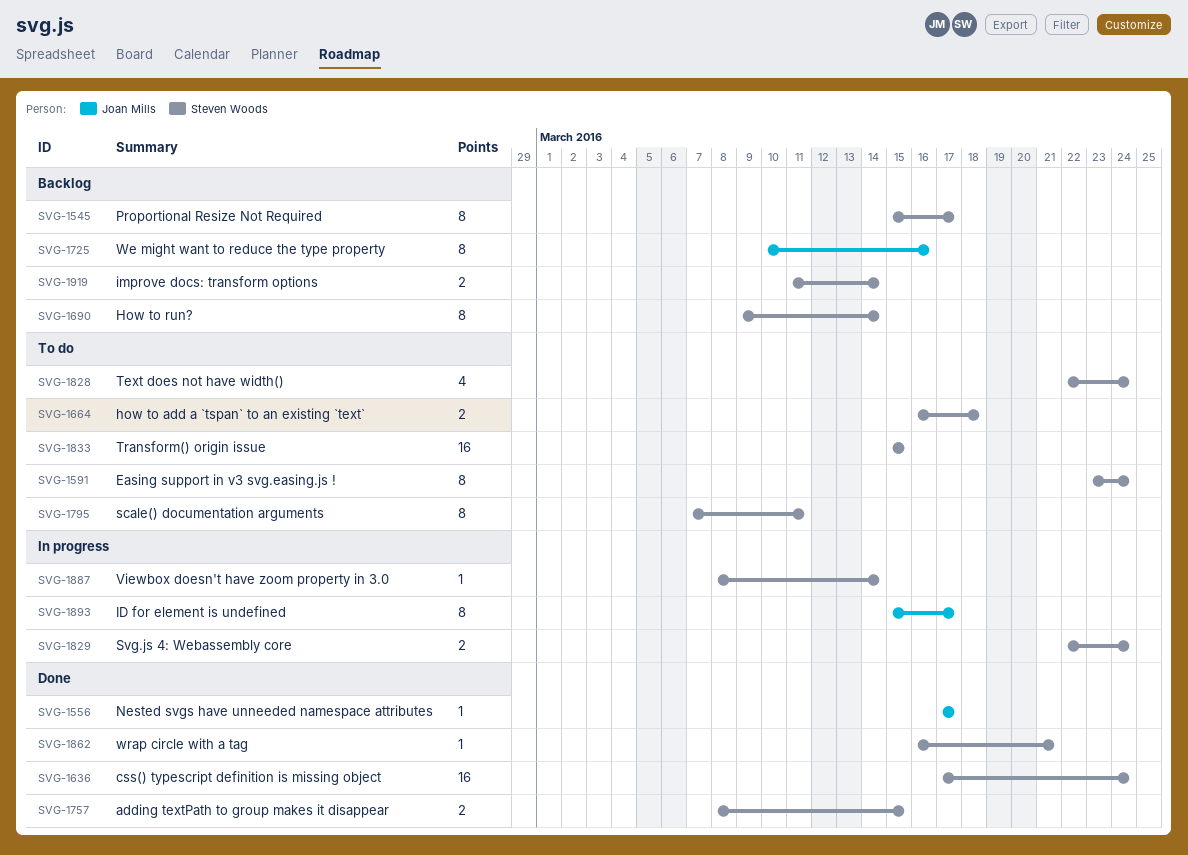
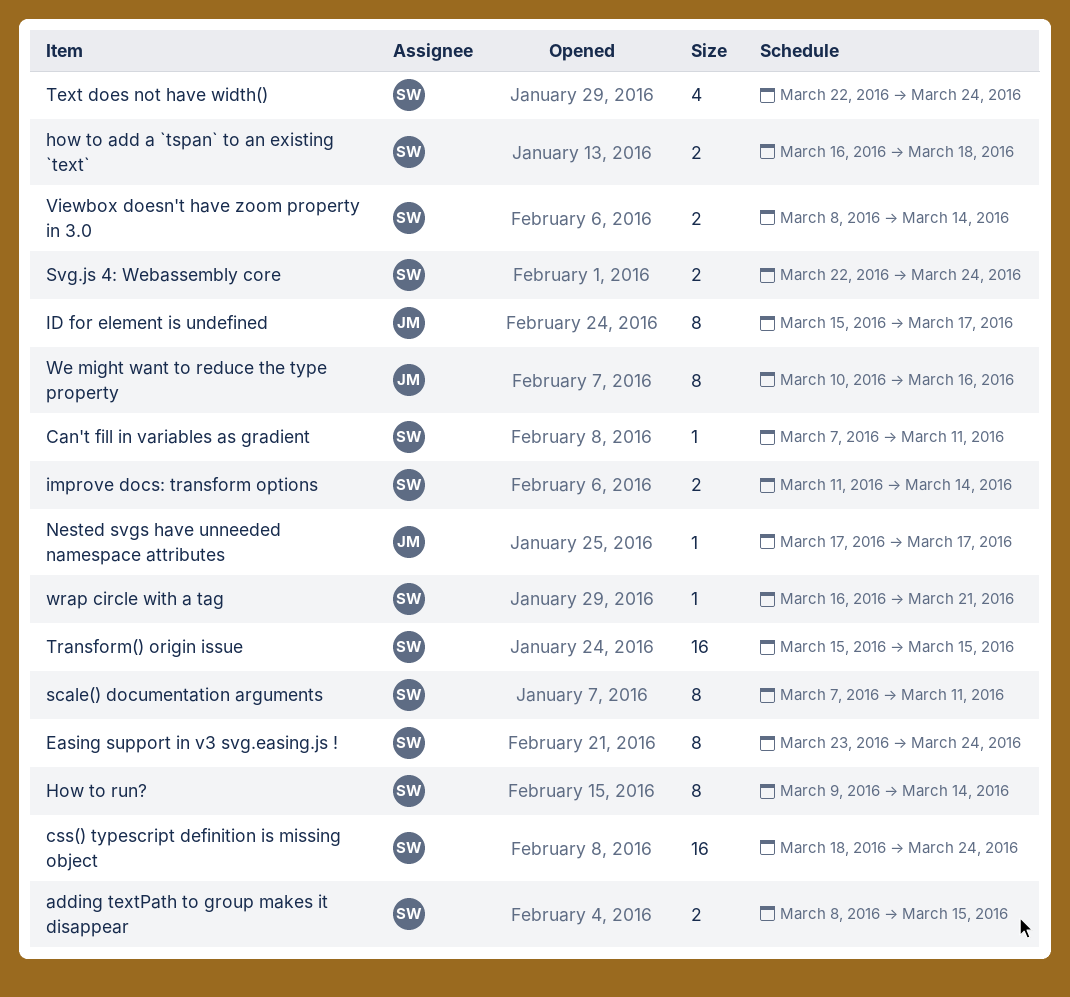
Can't fill in variables as gradient: none -> present
css() typescript definition is missing object, start: Mar 17 -> Mar 18
Proportional Resize Not Required: present -> none
Viewbox doesn't have zoom property in 3.0, estimate: 1 -> 2

